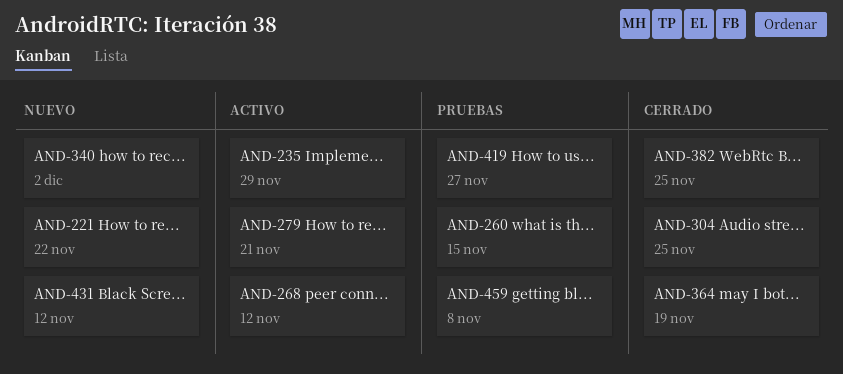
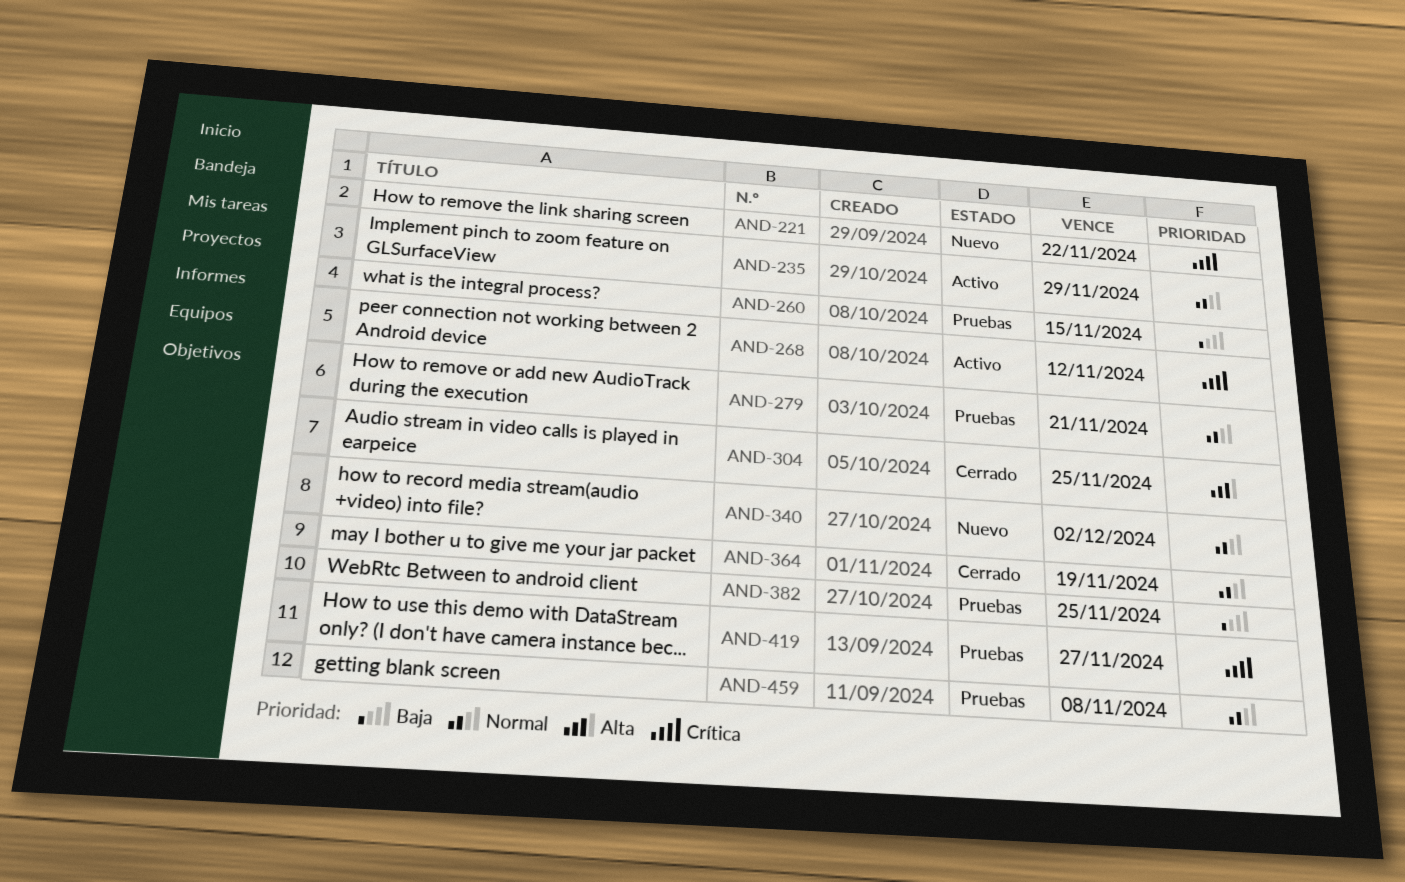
AND-279, status: Activo -> Pruebas
AND-382, status: Cerrado -> Pruebas
AND-431: present -> none

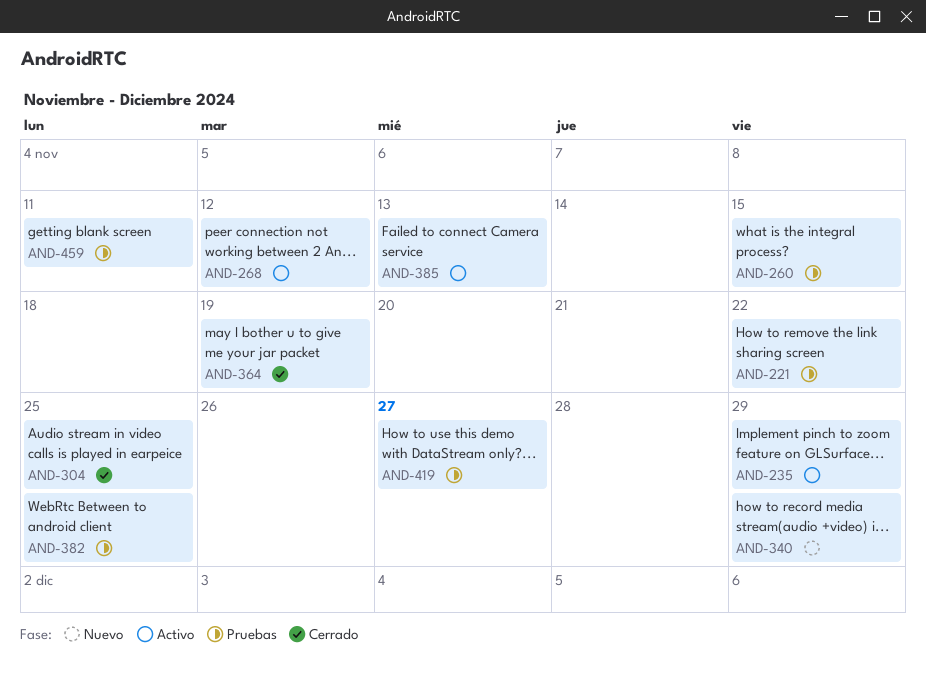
AND-221, status: Nuevo -> Pruebas
AND-279: present -> none
AND-340, due: Dec 2 -> Nov 29
AND-385: none -> present
AND-459, due: Nov 8 -> Nov 11

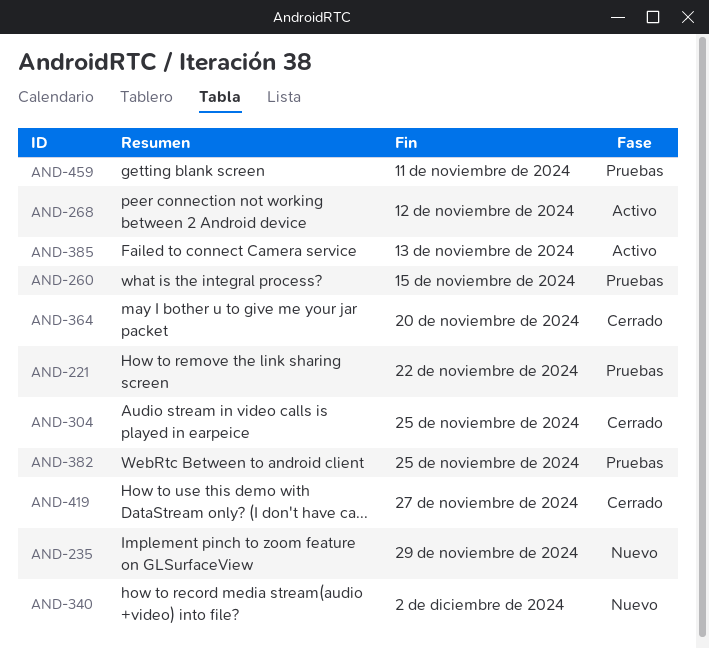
AND-235, status: Activo -> Nuevo
AND-340, due: Nov 29 -> Dec 2
AND-364, due: Nov 19 -> Nov 20
AND-419, status: Pruebas -> Cerrado

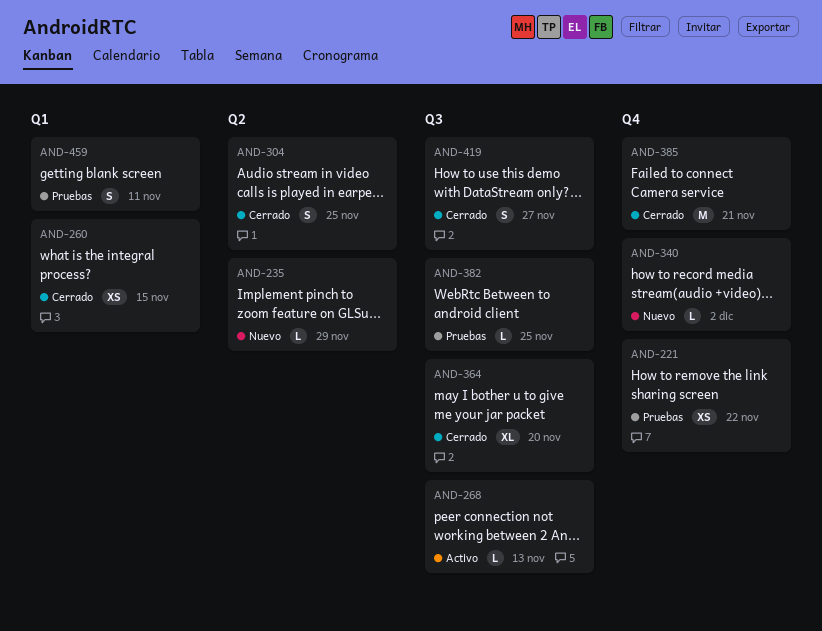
AND-260, status: Pruebas -> Cerrado
AND-268, due: Nov 12 -> Nov 13
AND-385, status: Activo -> Cerrado
AND-385, due: Nov 13 -> Nov 21

